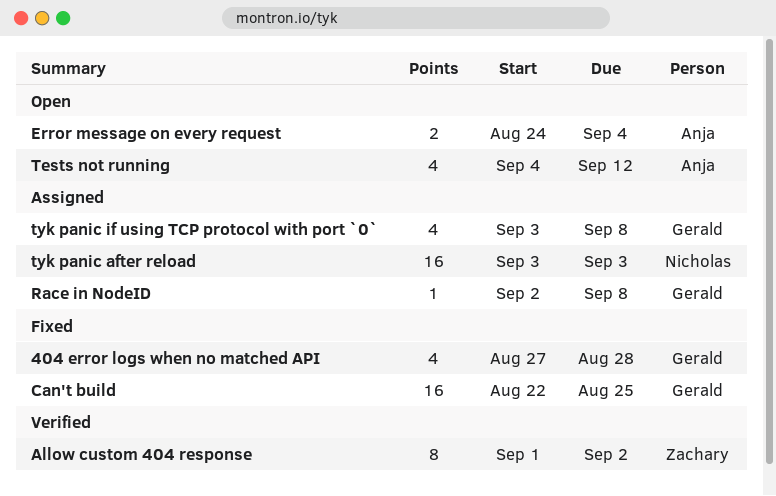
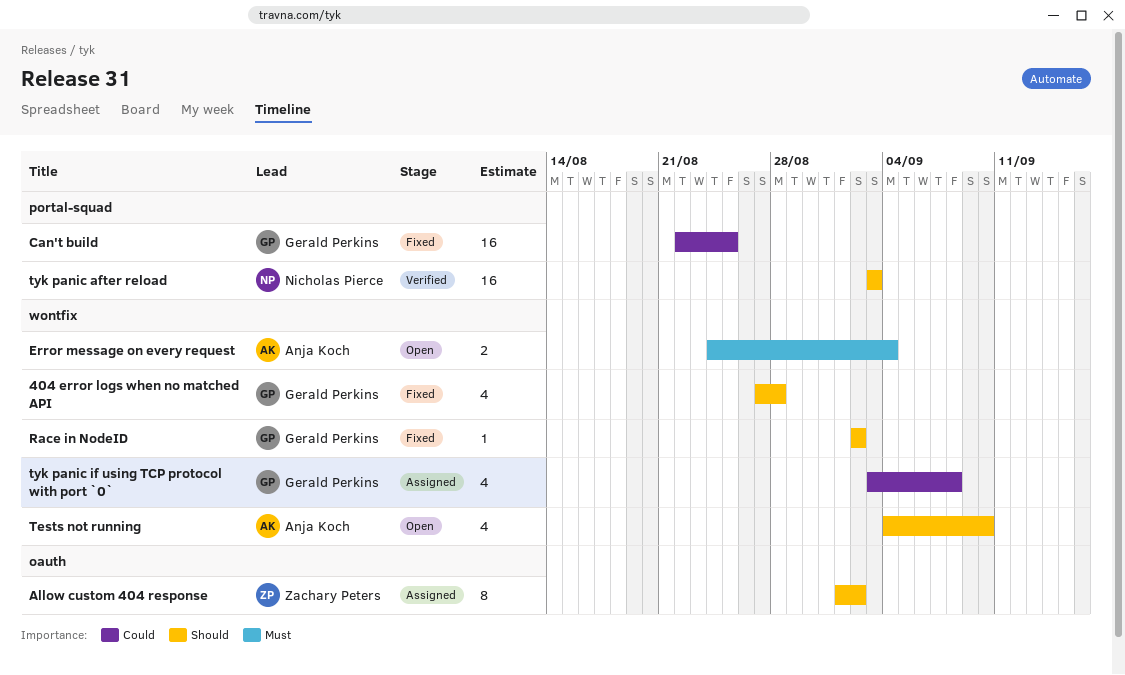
Allow custom 404 response, status: Verified -> Assigned
Race in NodeID, status: Assigned -> Fixed
Race in NodeID, due: Sep 8 -> Sep 2
Tests not running, due: Sep 12 -> Sep 10
tyk panic after reload, status: Assigned -> Verified

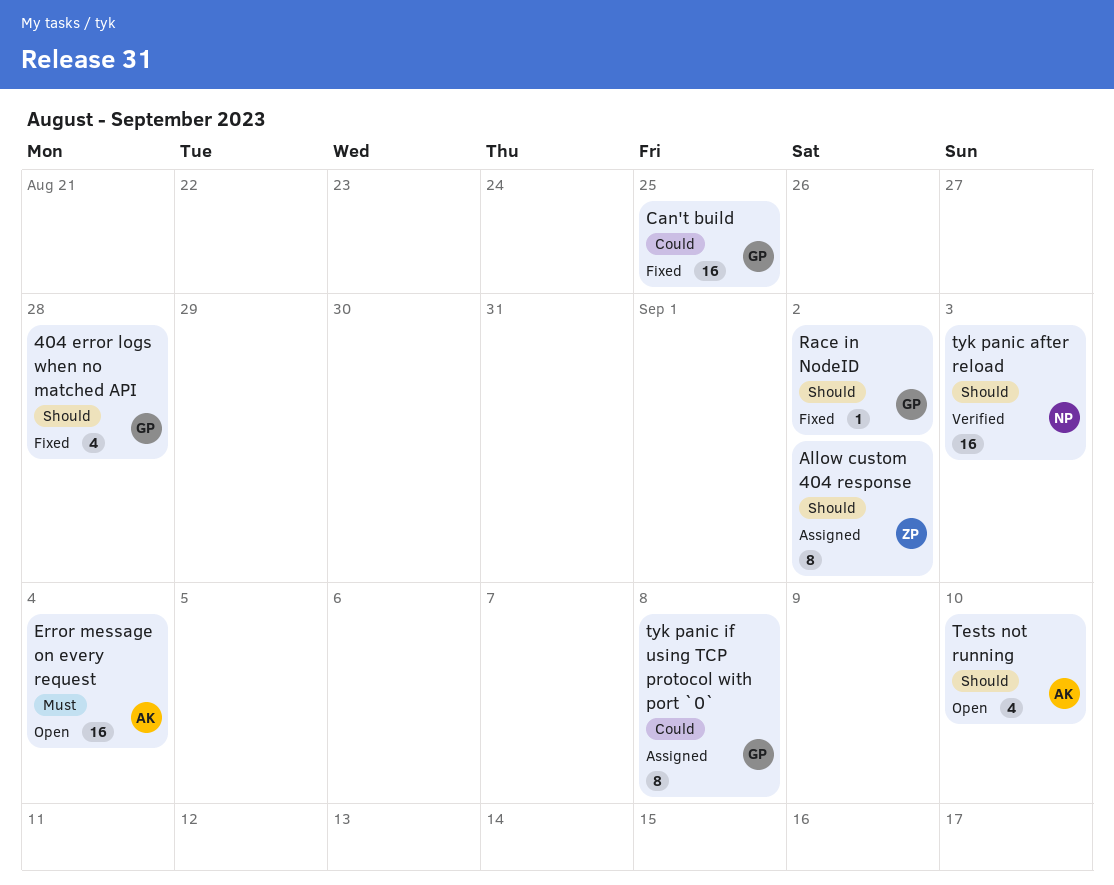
Error message on every request, estimate: 2 -> 16
tyk panic if using TCP protocol with port `0`, estimate: 4 -> 8

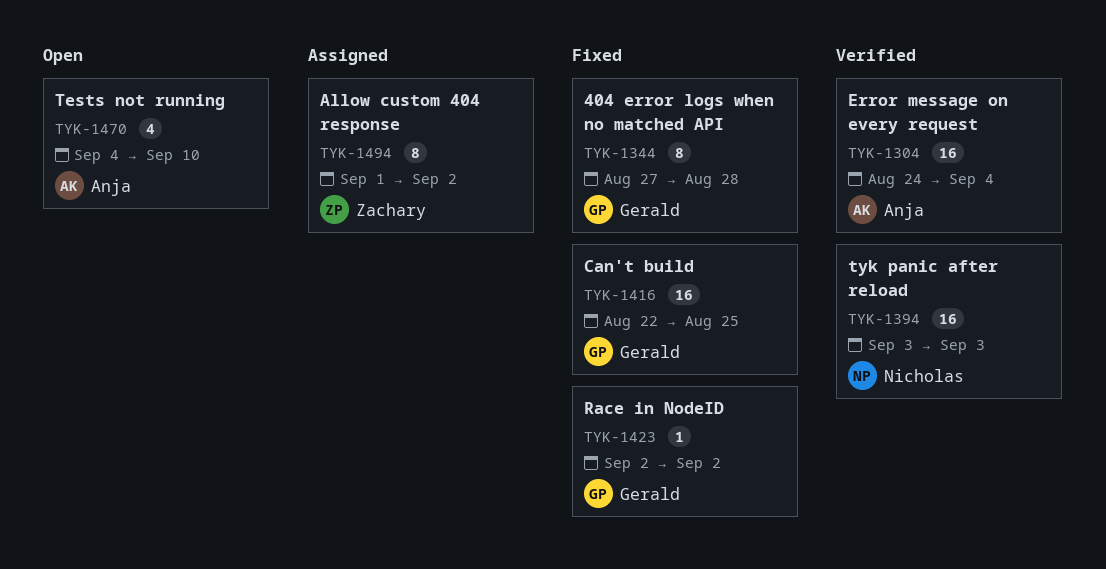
404 error logs when no matched API, estimate: 4 -> 8
Error message on every request, status: Open -> Verified
tyk panic if using TCP protocol with port `0`: present -> none

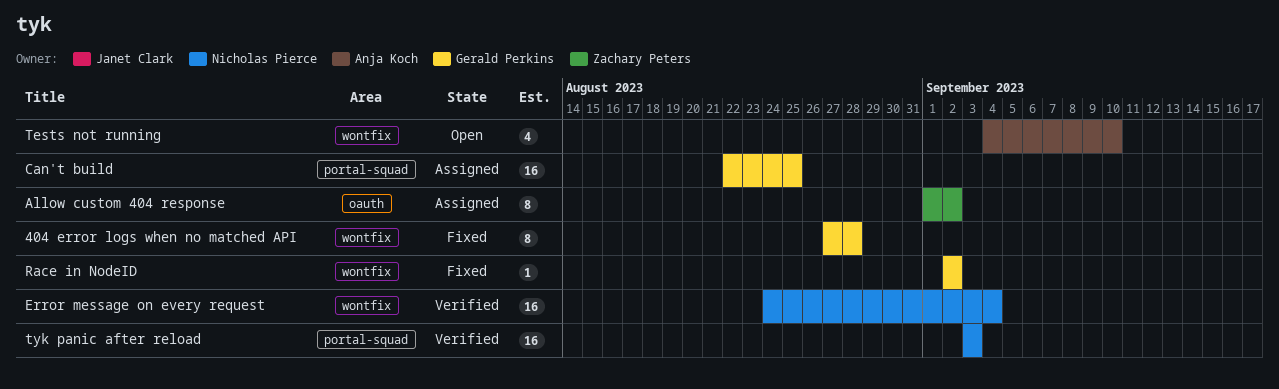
Can't build, status: Fixed -> Assigned
Error message on every request, owner: Anja Koch -> Nicholas Pierce

